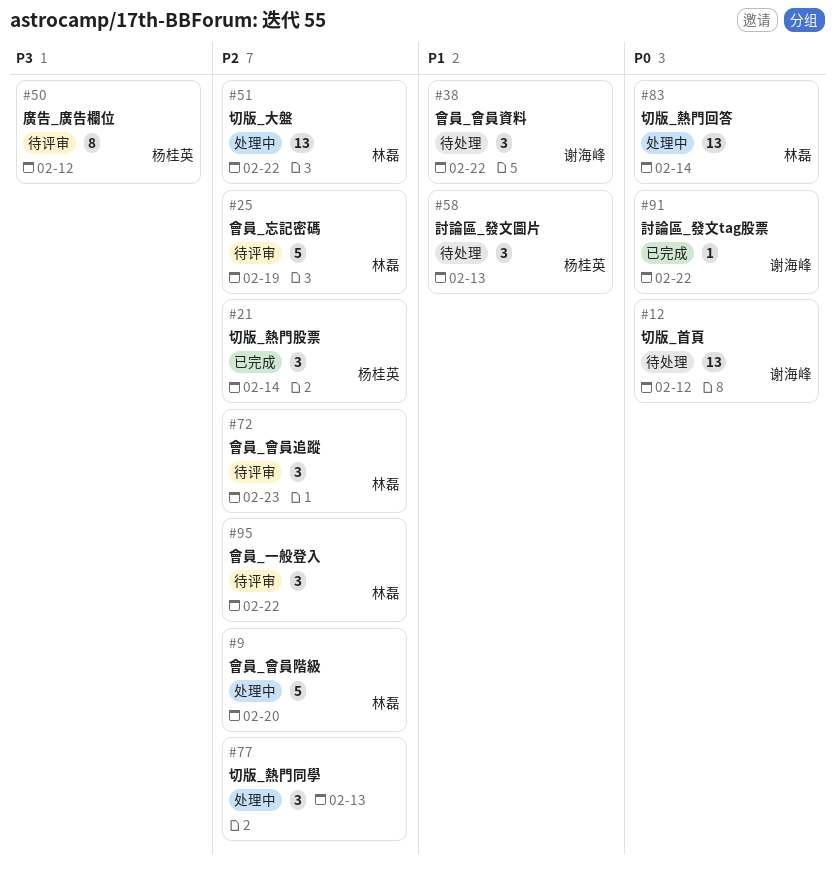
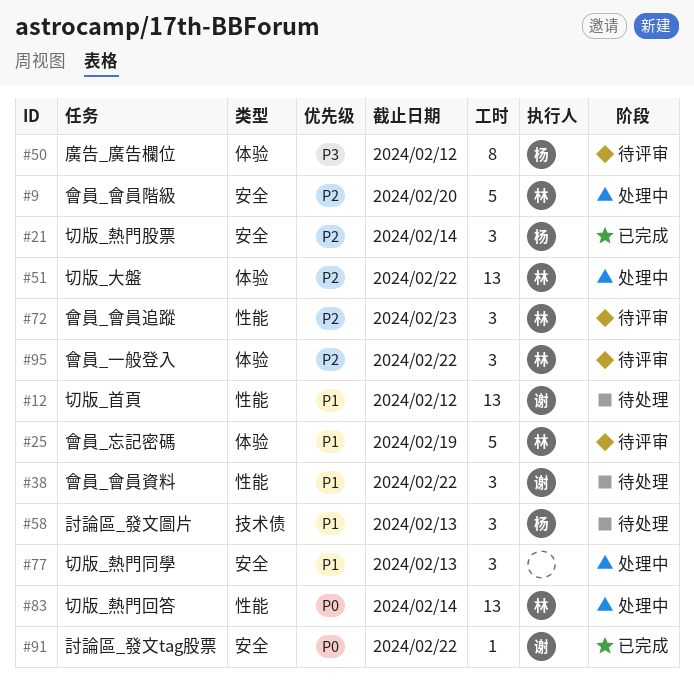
#12, priority: P0 -> P1
#25, priority: P2 -> P1
#77, priority: P2 -> P1

